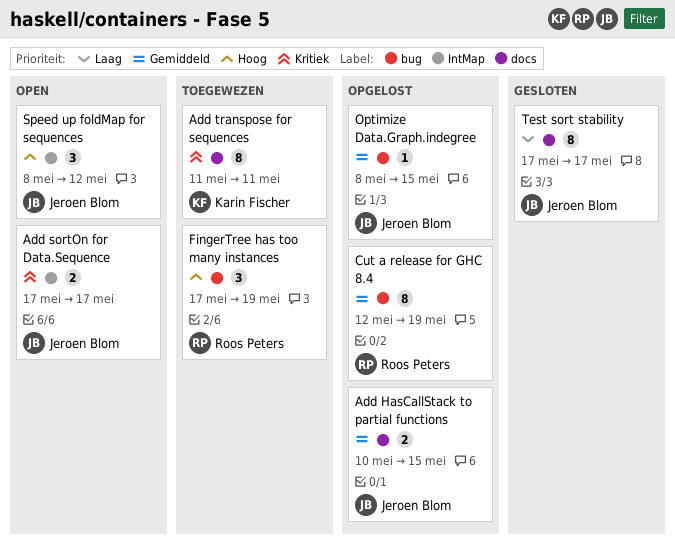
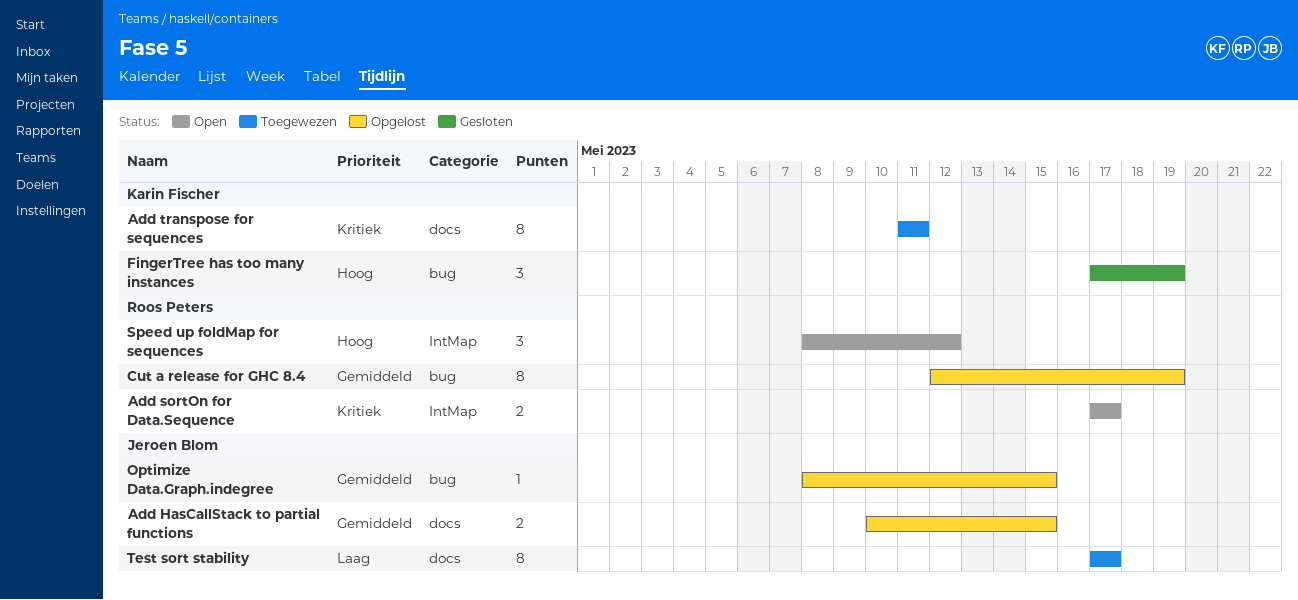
Add sortOn for Data.Sequence, owner: Jeroen Blom -> Roos Peters
FingerTree has too many instances, status: Toegewezen -> Gesloten
FingerTree has too many instances, owner: Roos Peters -> Karin Fischer
Speed up foldMap for sequences, owner: Jeroen Blom -> Roos Peters
Test sort stability, status: Gesloten -> Toegewezen

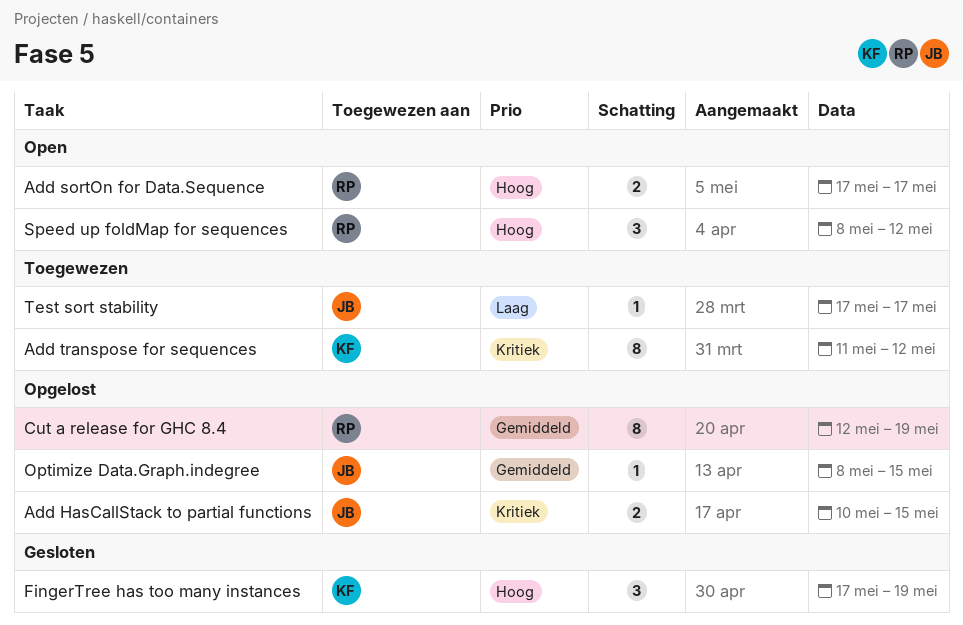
Add HasCallStack to partial functions, priority: Gemiddeld -> Kritiek
Add sortOn for Data.Sequence, priority: Kritiek -> Hoog
Add transpose for sequences, due: May 11 -> May 12
Test sort stability, estimate: 8 -> 1

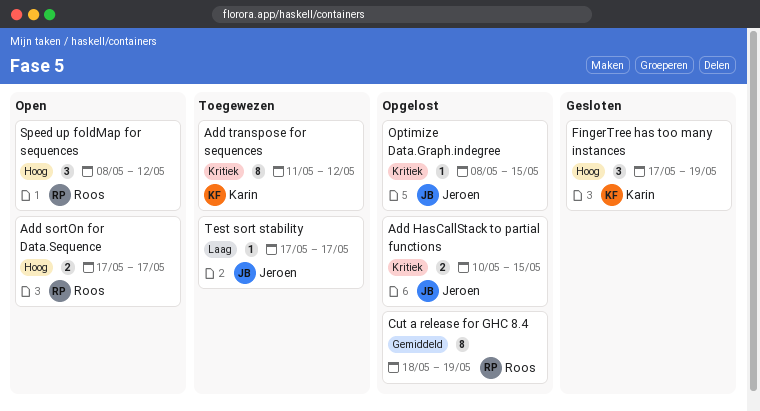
Cut a release for GHC 8.4, start: May 12 -> May 18
Optimize Data.Graph.indegree, priority: Gemiddeld -> Kritiek

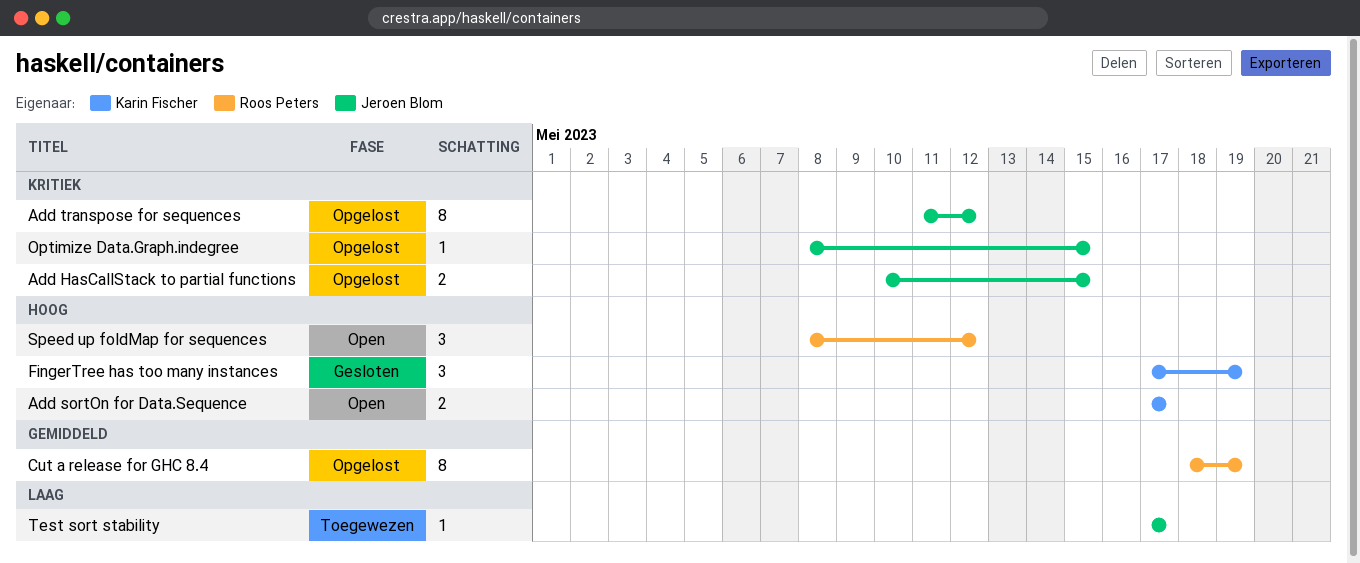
Add sortOn for Data.Sequence, owner: Roos Peters -> Karin Fischer
Add transpose for sequences, status: Toegewezen -> Opgelost
Add transpose for sequences, owner: Karin Fischer -> Jeroen Blom

